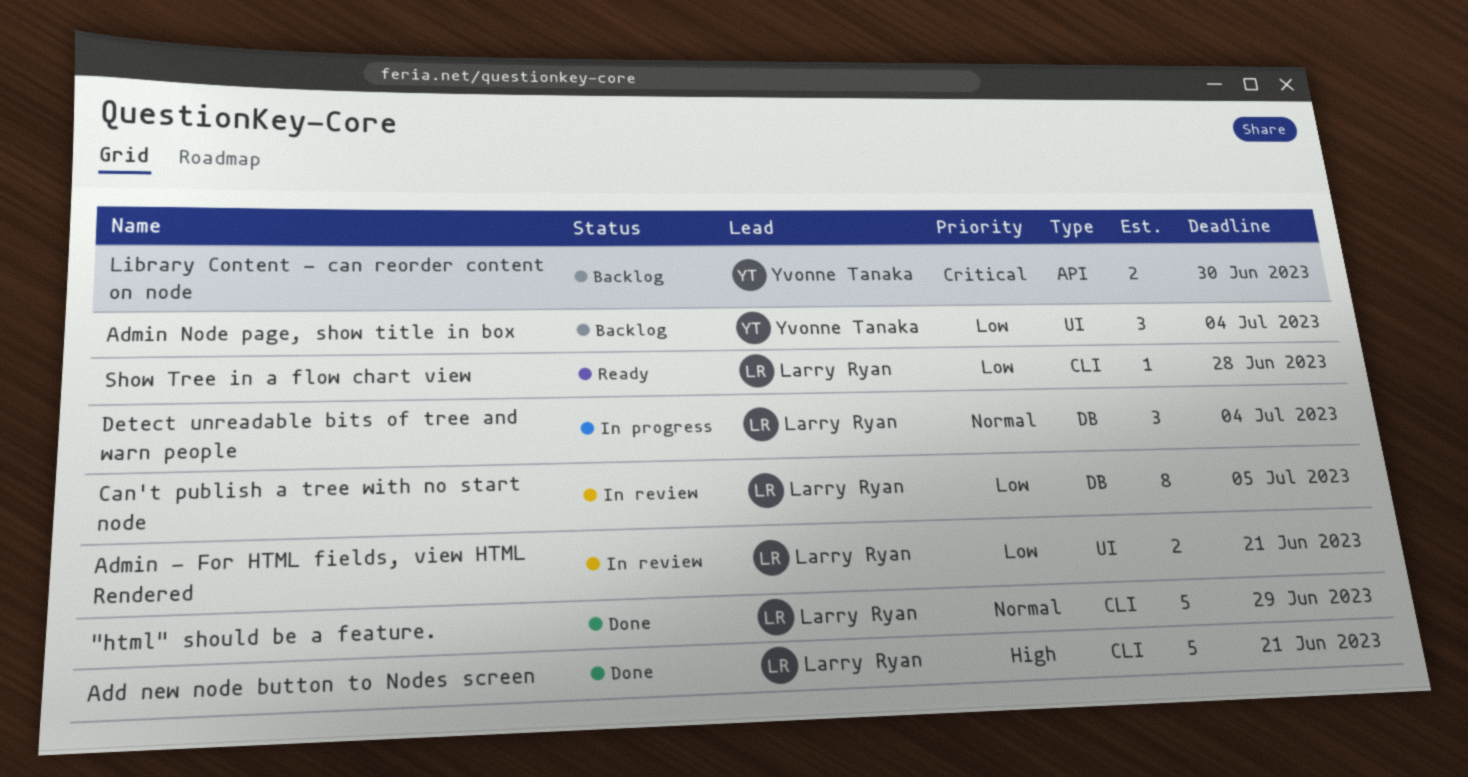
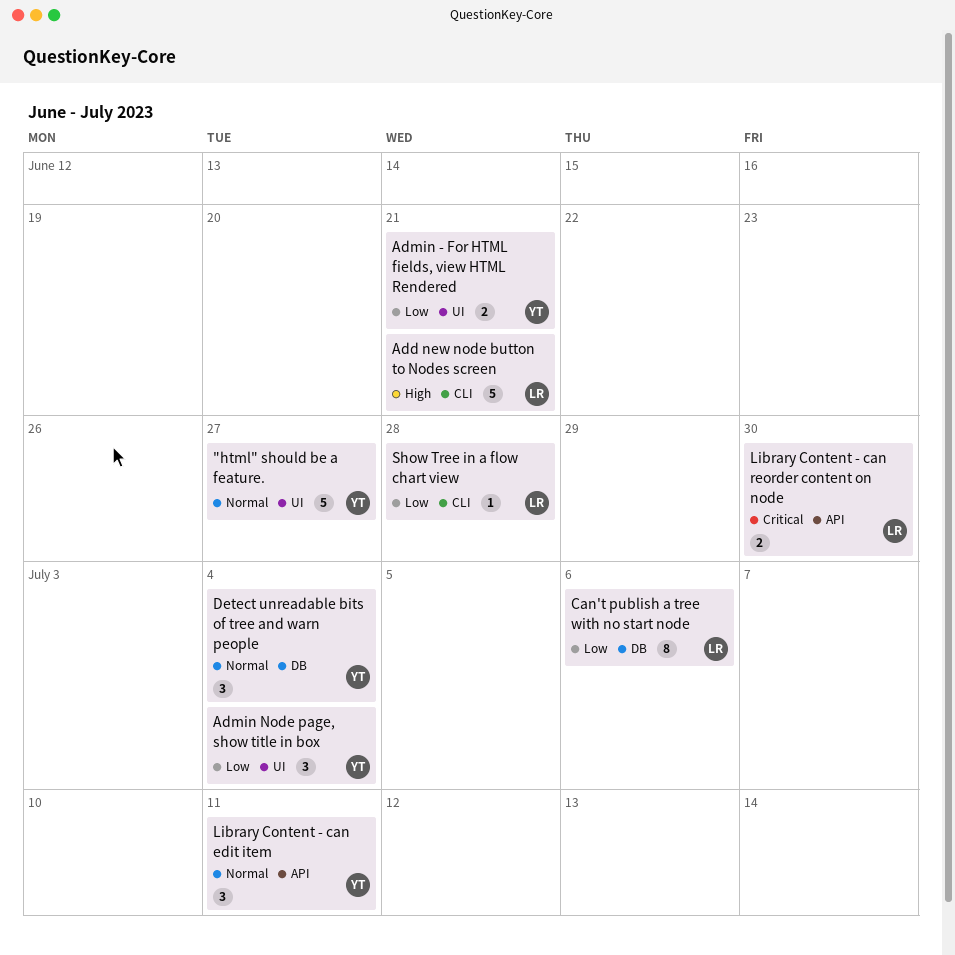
"html" should be a feature., owner: Larry Ryan -> Yvonne Tanaka
"html" should be a feature., label: CLI -> UI
"html" should be a feature., due: Jun 29 -> Jun 27
Admin - For HTML fields, view HTML Rendered, owner: Larry Ryan -> Yvonne Tanaka
Can't publish a tree with no start node, due: Jul 5 -> Jul 6
Detect unreadable bits of tree and warn people, owner: Larry Ryan -> Yvonne Tanaka
Library Content - can edit item: none -> present
Library Content - can reorder content on node, owner: Yvonne Tanaka -> Larry Ryan

